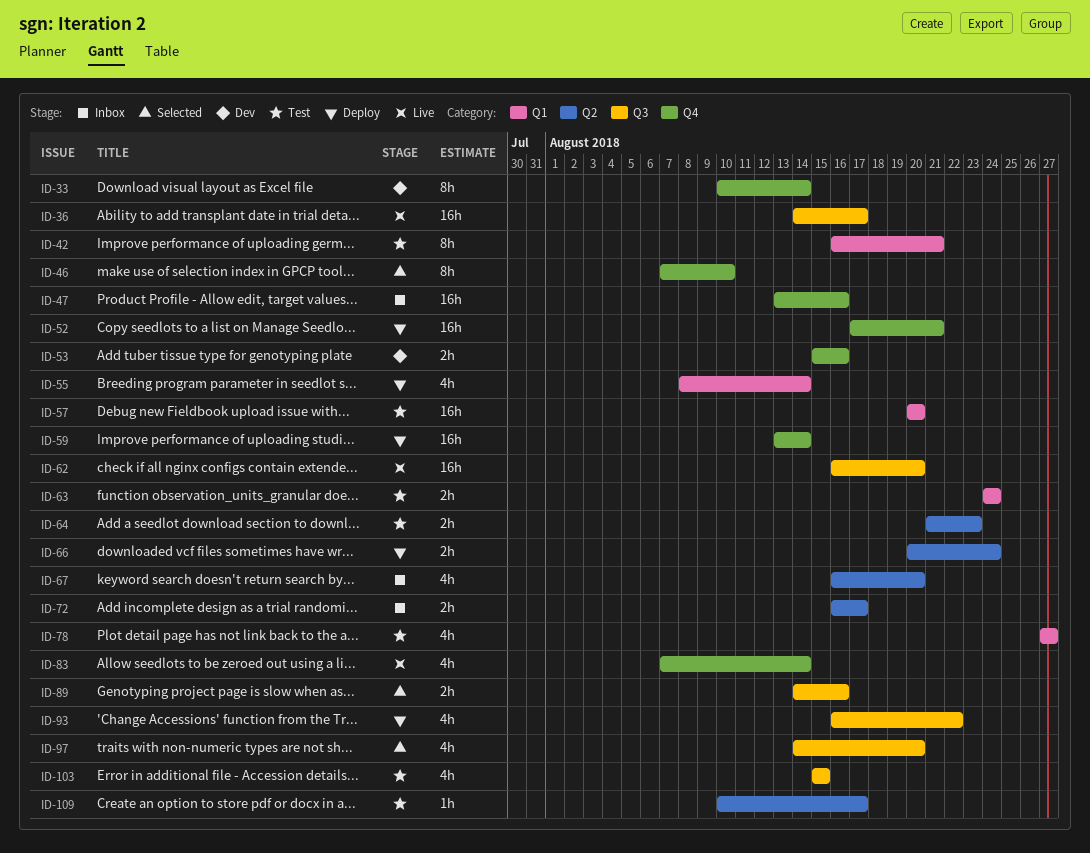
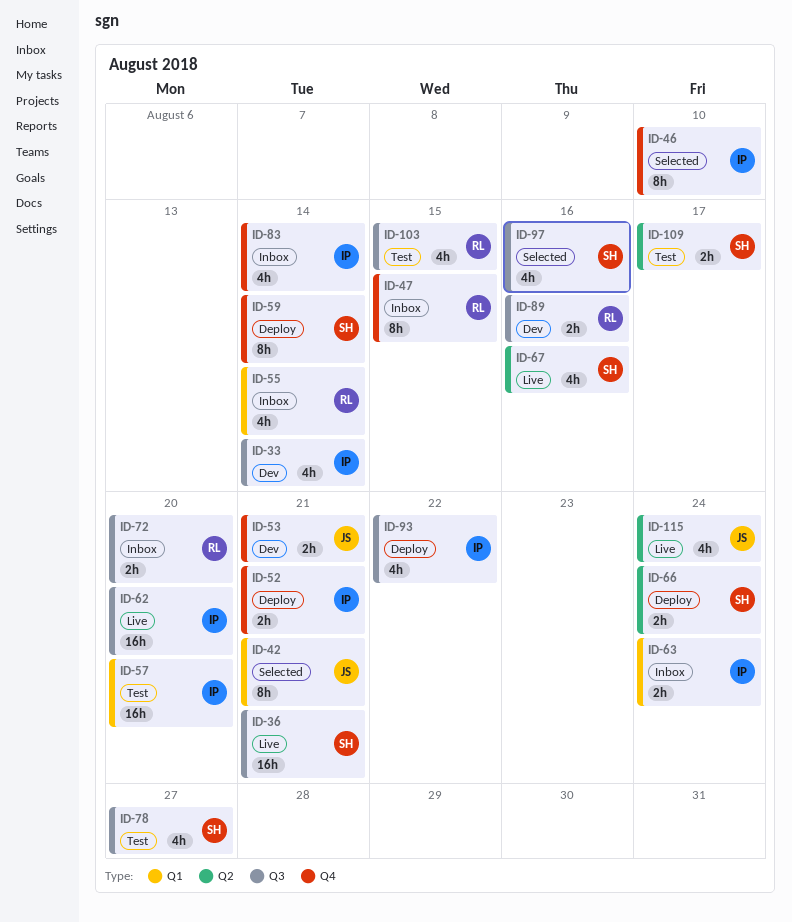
ID-33, label: Q4 -> Q3
ID-33, estimate: 8h -> 4h
ID-36, due: Aug 17 -> Aug 21
ID-42, status: Test -> Selected
ID-47, estimate: 16h -> 8h
ID-47, due: Aug 16 -> Aug 15
ID-52, estimate: 16h -> 2h
ID-53, due: Aug 16 -> Aug 21
ID-55, status: Deploy -> Inbox
ID-59, estimate: 16h -> 8h
ID-63, status: Test -> Inbox
ID-64: present -> none
ID-67, status: Inbox -> Live
ID-67, due: Aug 20 -> Aug 16
ID-72, label: Q2 -> Q3
ID-72, due: Aug 17 -> Aug 20
ID-78, label: Q1 -> Q3
ID-83, status: Live -> Inbox
ID-89, status: Selected -> Dev
ID-97, due: Aug 20 -> Aug 16
ID-109, estimate: 1h -> 2h
ID-115: none -> present

